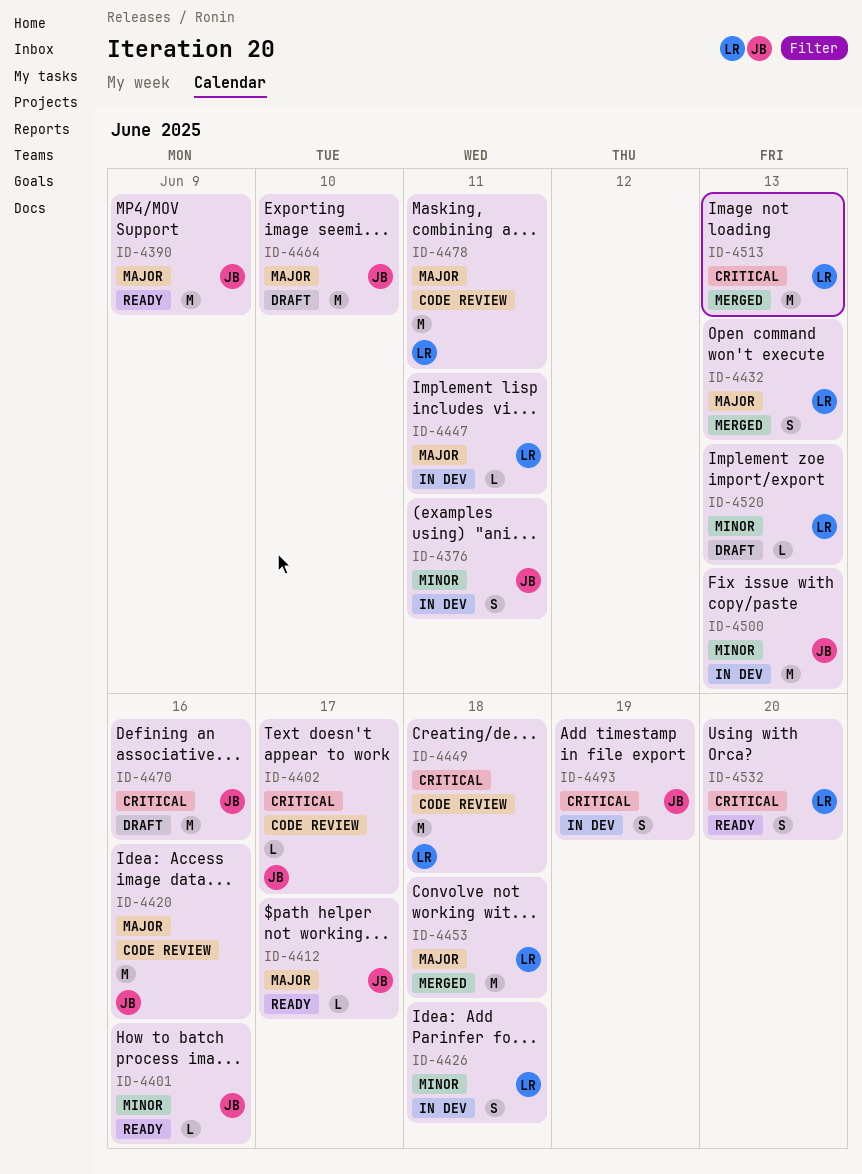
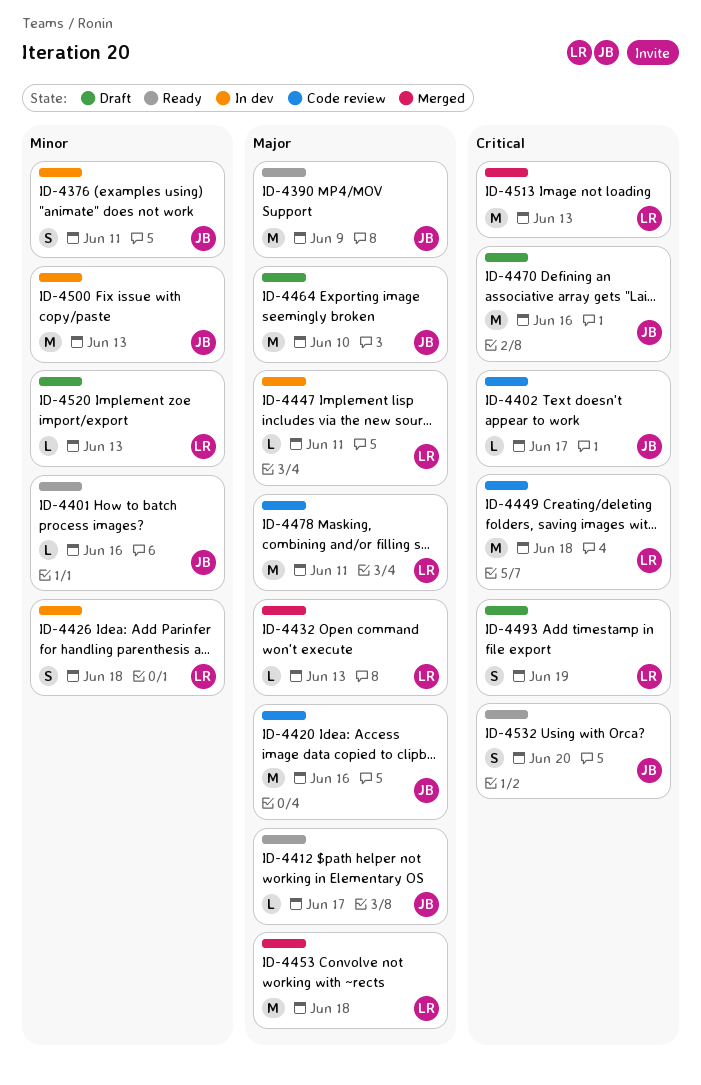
ID-4432, estimate: S -> L
ID-4493, status: In dev -> Draft
ID-4493, owner: JB -> LR
ID-4532, owner: LR -> JB

